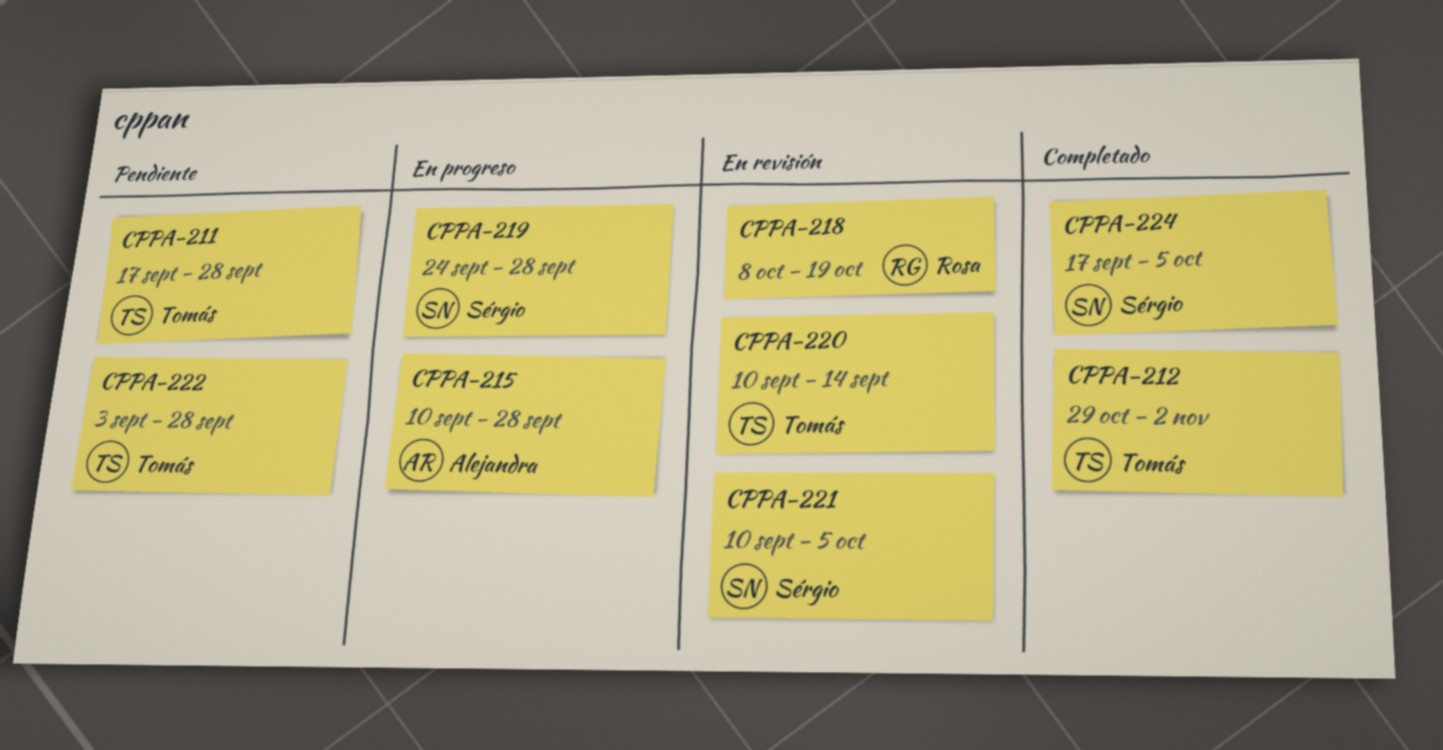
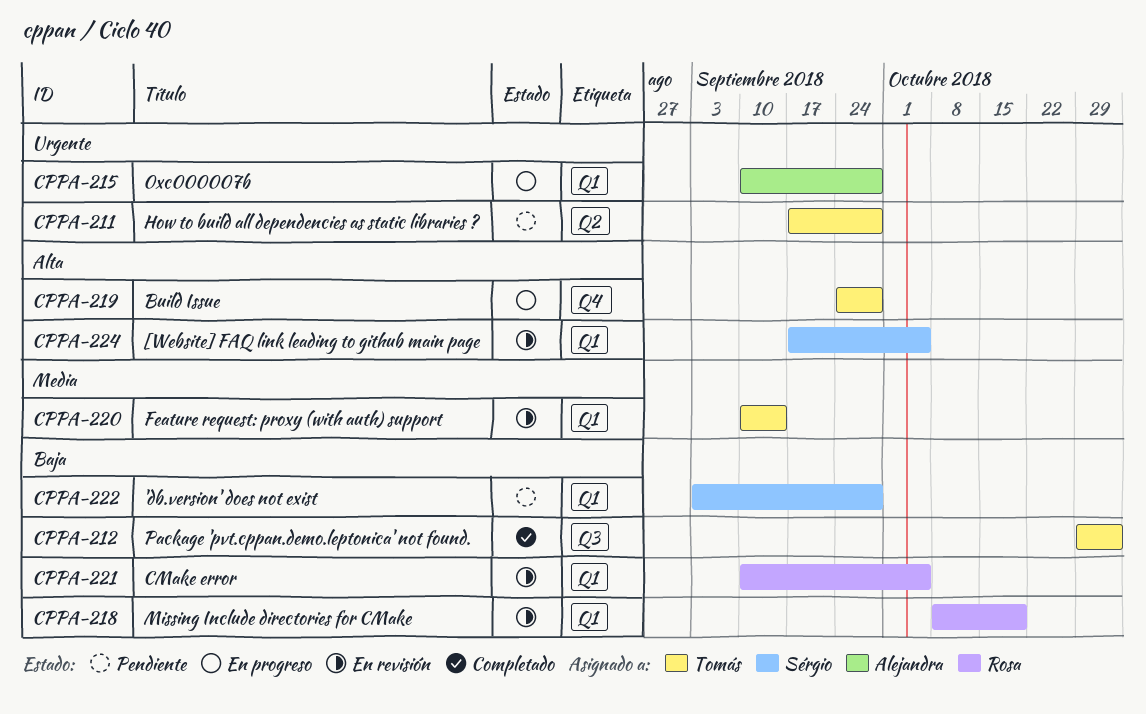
CPPA-219, owner: Sérgio -> Tomás
CPPA-221, owner: Sérgio -> Rosa
CPPA-222, owner: Tomás -> Sérgio
CPPA-224, status: Completado -> En revisión

